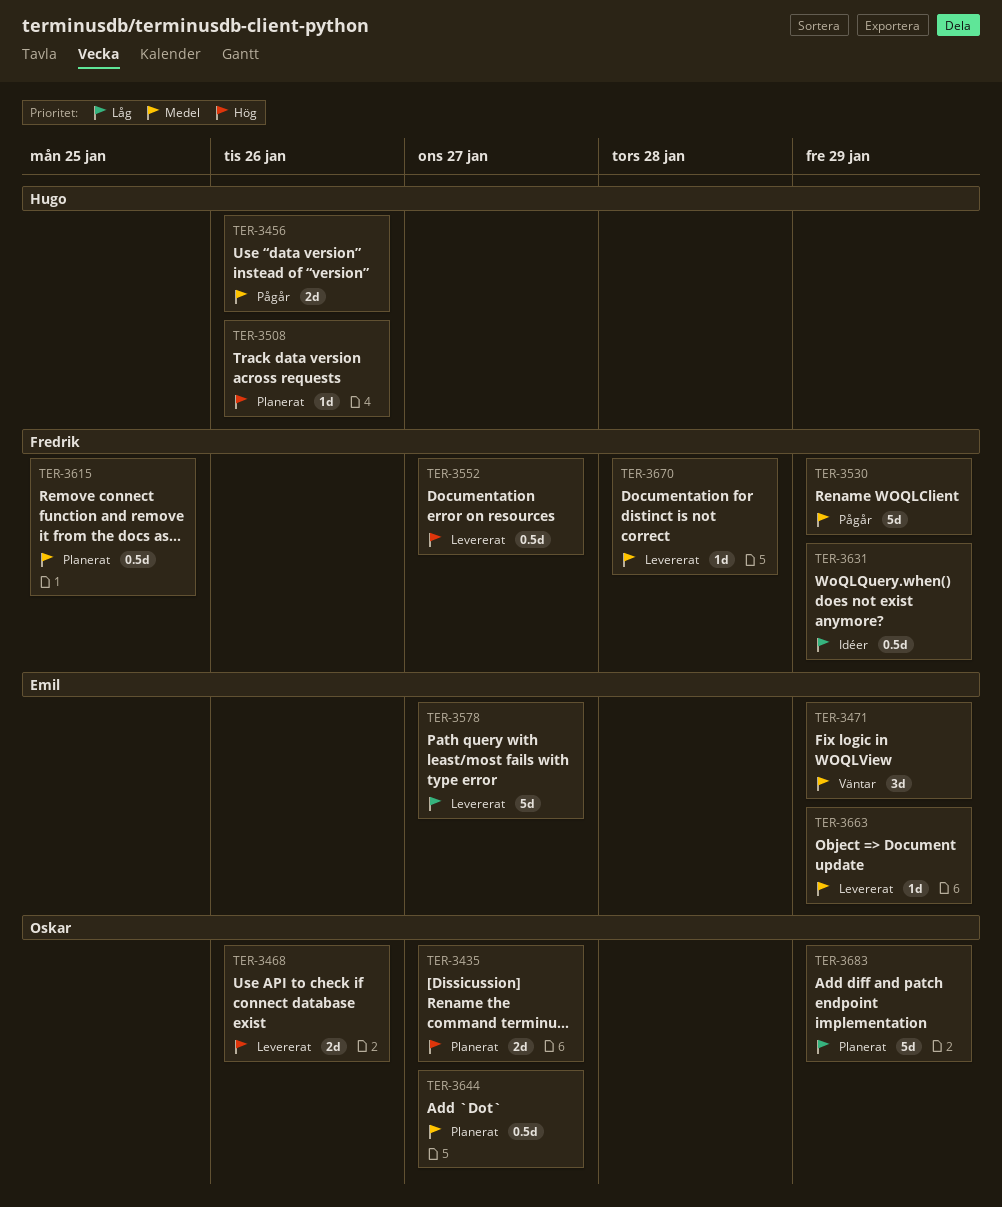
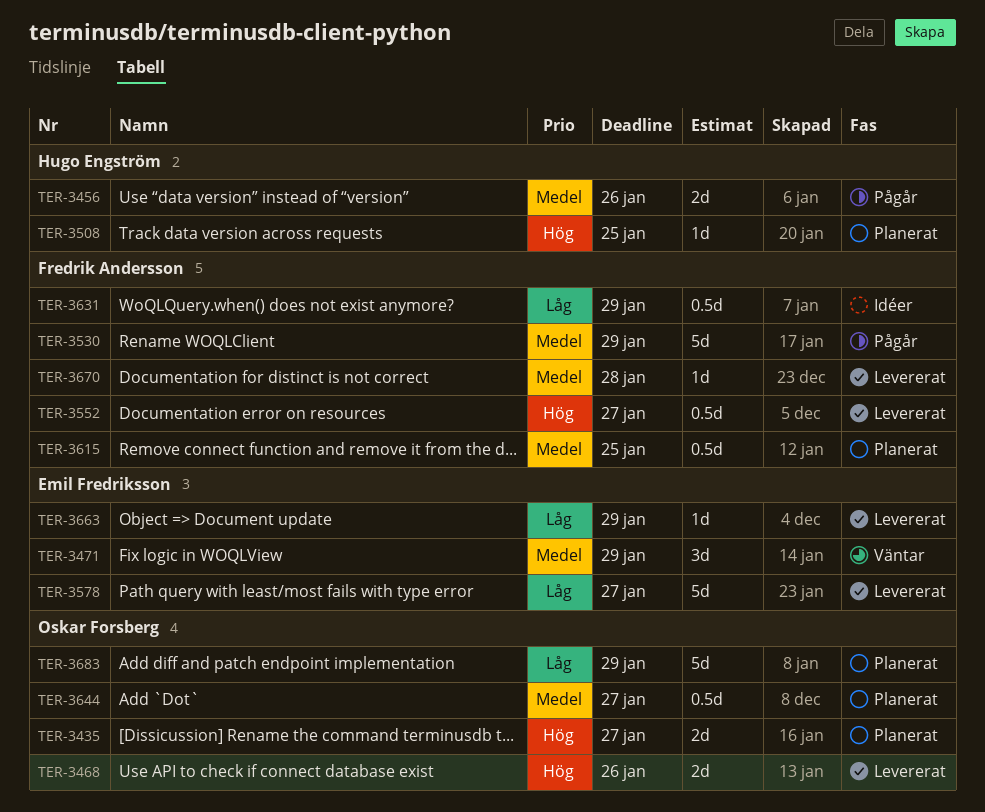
TER-3508, due: Jan 26 -> Jan 25
TER-3663, priority: Medel -> Låg

